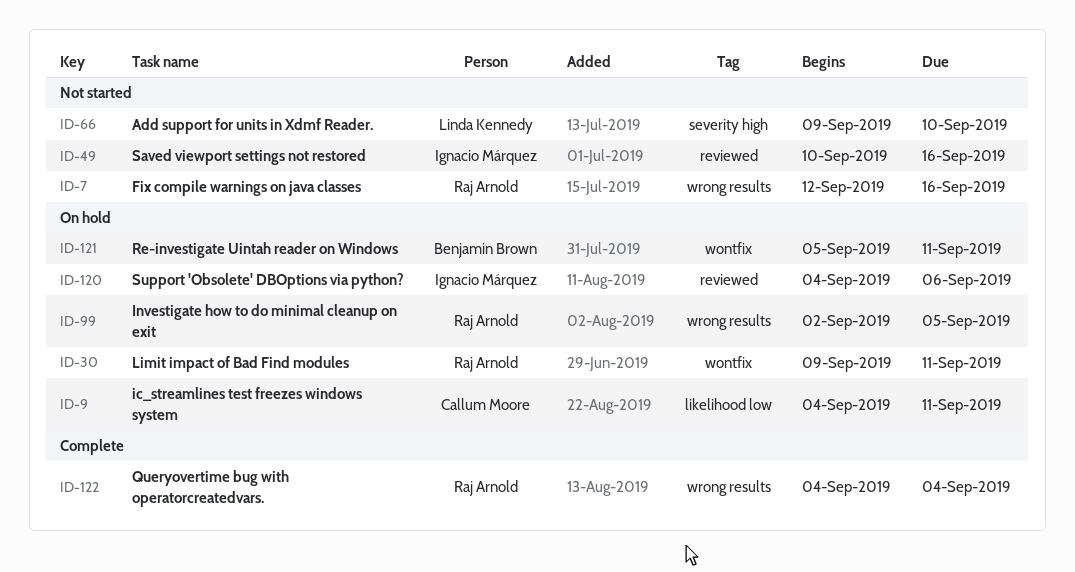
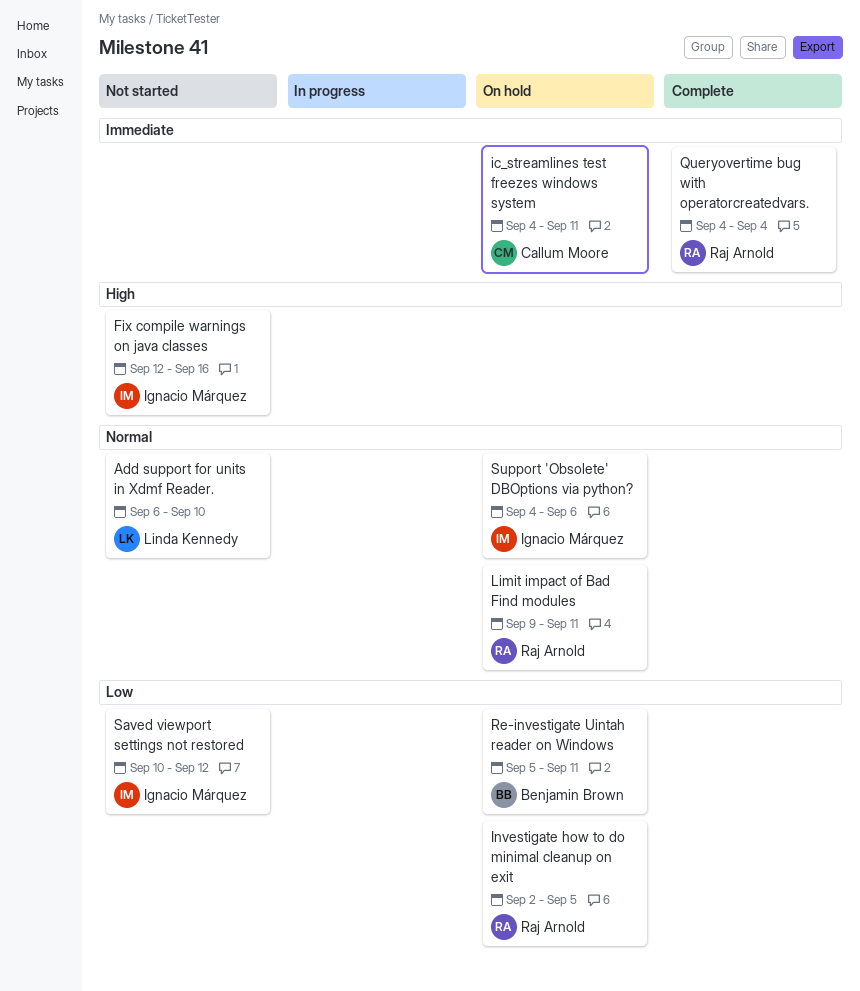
Add support for units in Xdmf Reader., start: Sep 9 -> Sep 6
Fix compile warnings on java classes, owner: Raj Arnold -> Ignacio Márquez
Saved viewport settings not restored, due: Sep 16 -> Sep 12

